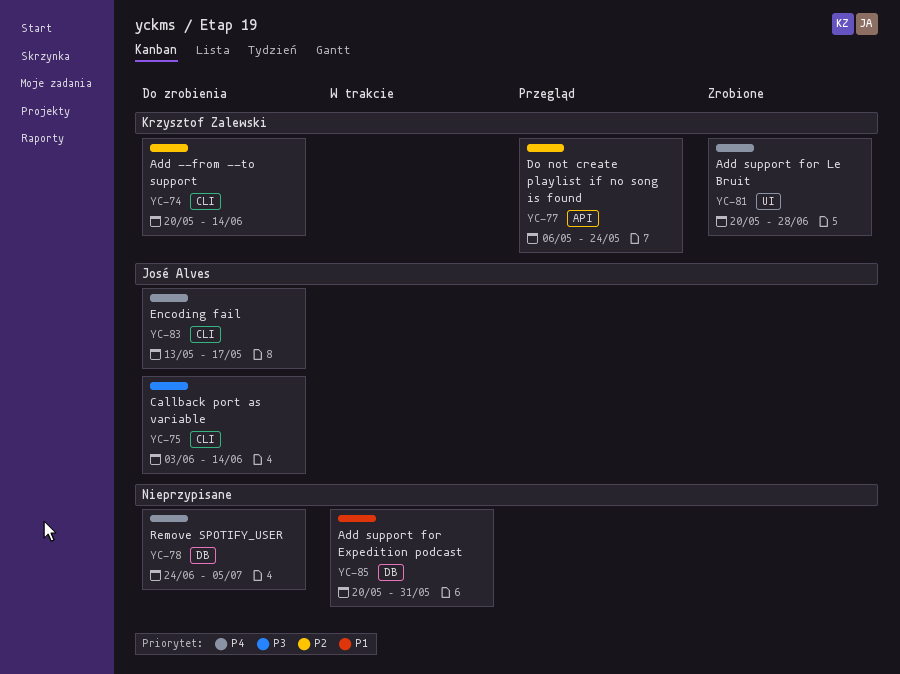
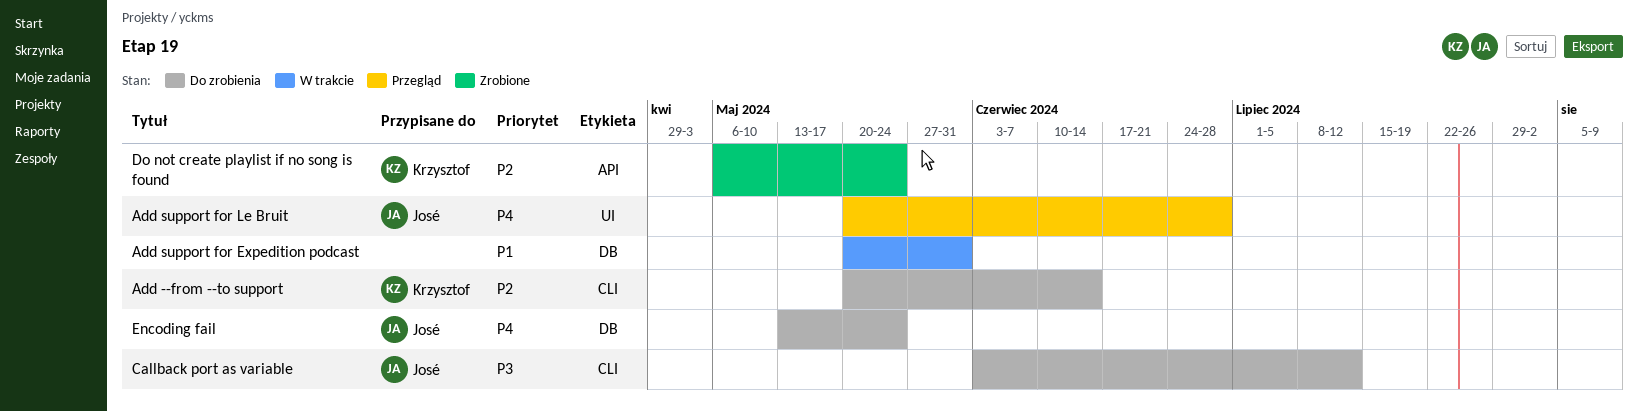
Add support for Le Bruit, status: Zrobione -> Przegląd
Add support for Le Bruit, owner: Krzysztof Zalewski -> José Alves
Callback port as variable, due: Jun 14 -> Jul 12
Do not create playlist if no song is found, status: Przegląd -> Zrobione
Encoding fail, label: CLI -> DB
Encoding fail, due: May 17 -> May 24
Remove SPOTIFY_USER: present -> none

